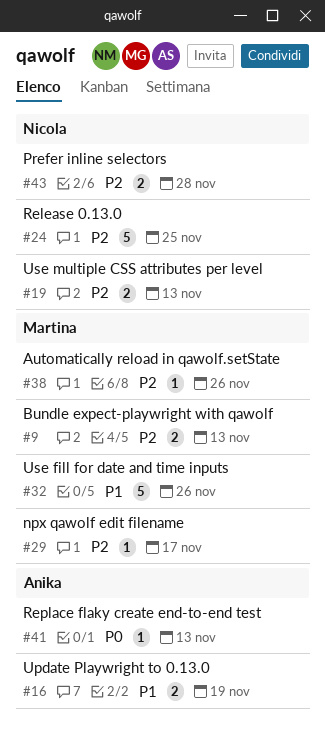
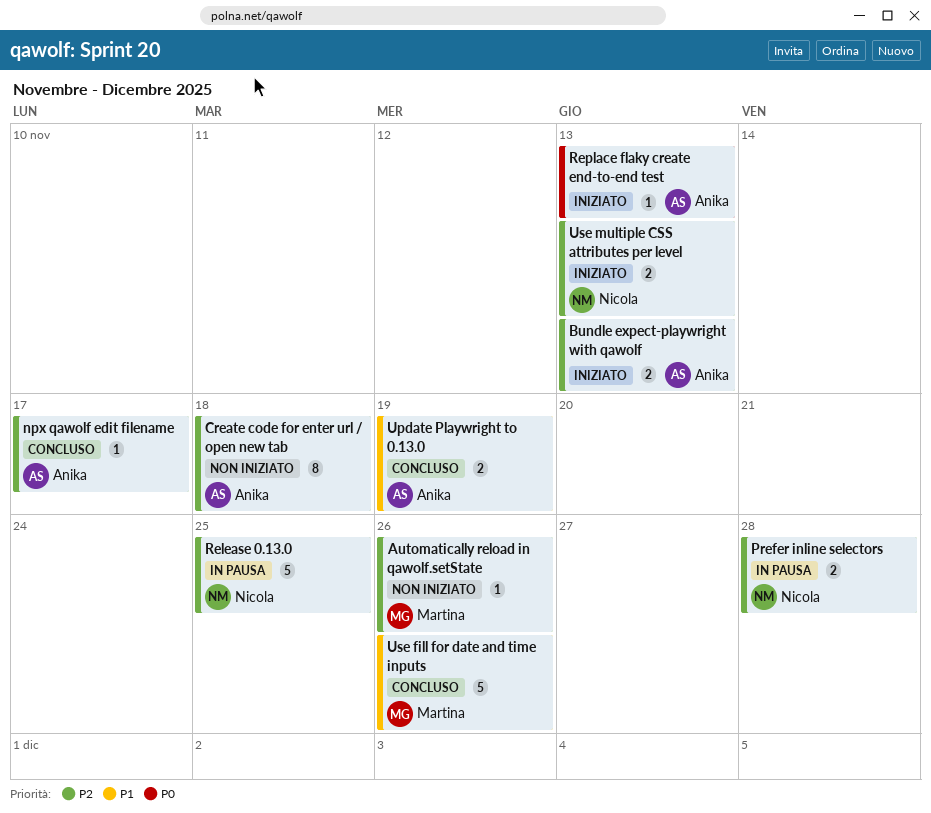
Bundle expect-playwright with qawolf, owner: Martina -> Anika
Create code for enter url / open new tab: none -> present
npx qawolf edit filename, owner: Martina -> Anika

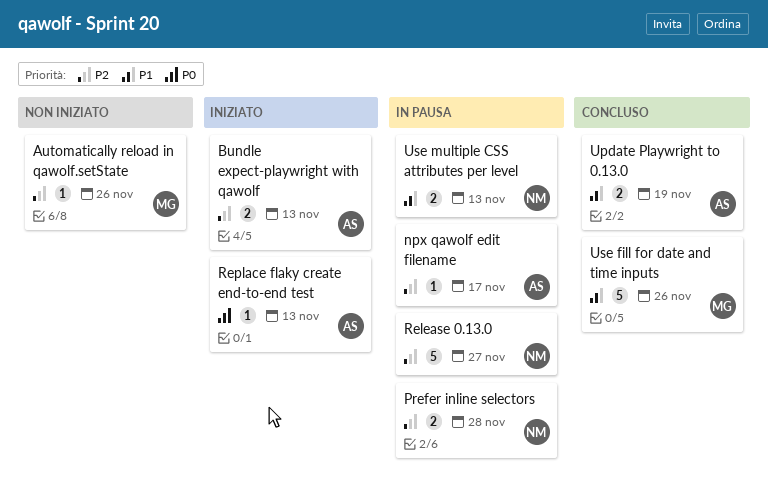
Create code for enter url / open new tab: present -> none
npx qawolf edit filename, status: Concluso -> In pausa
Release 0.13.0, due: Nov 25 -> Nov 27
Use multiple CSS attributes per level, status: Iniziato -> In pausa
Use multiple CSS attributes per level, priority: P2 -> P1

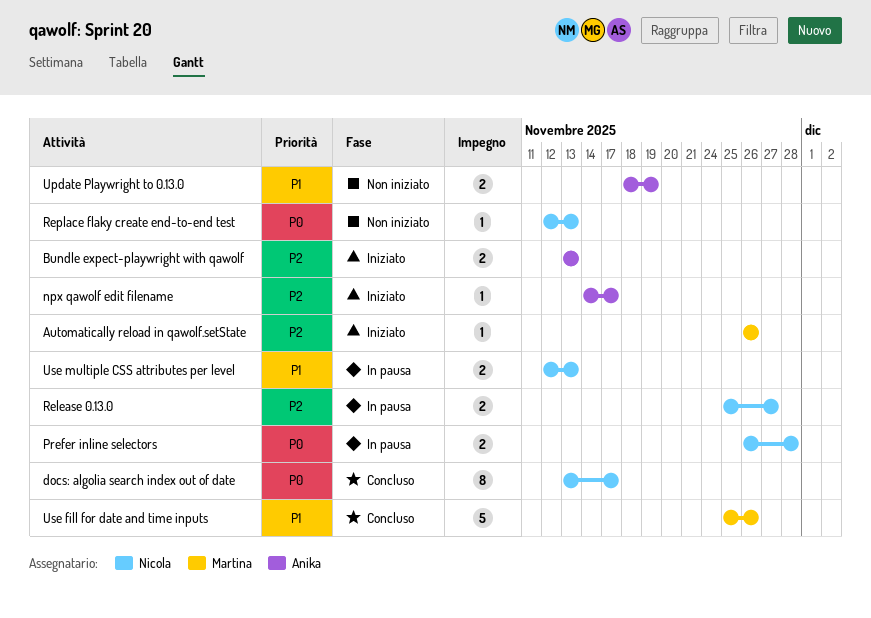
Automatically reload in qawolf.setState, status: Non iniziato -> Iniziato
docs: algolia search index out of date: none -> present
npx qawolf edit filename, status: In pausa -> Iniziato
Prefer inline selectors, priority: P2 -> P0
Release 0.13.0, estimate: 5 -> 2
Replace flaky create end-to-end test, status: Iniziato -> Non iniziato
Replace flaky create end-to-end test, owner: Anika -> Nicola
Update Playwright to 0.13.0, status: Concluso -> Non iniziato

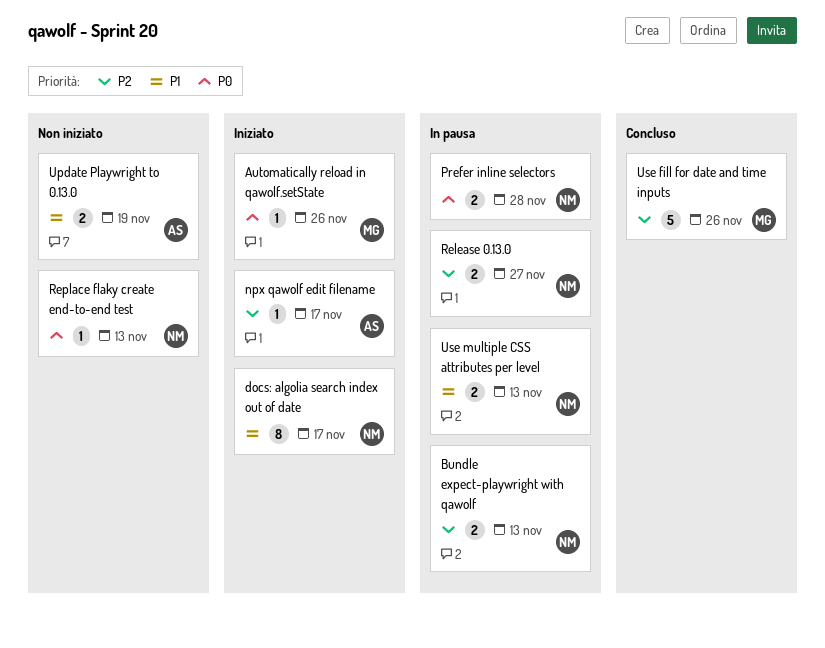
Automatically reload in qawolf.setState, priority: P2 -> P0
Bundle expect-playwright with qawolf, status: Iniziato -> In pausa
Bundle expect-playwright with qawolf, owner: Anika -> Nicola
docs: algolia search index out of date, status: Concluso -> Iniziato
docs: algolia search index out of date, priority: P0 -> P1
Use fill for date and time inputs, priority: P1 -> P2

